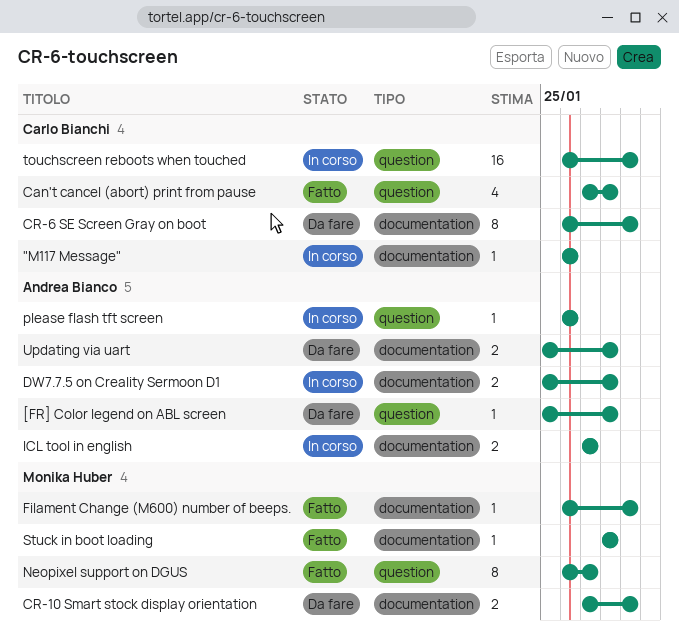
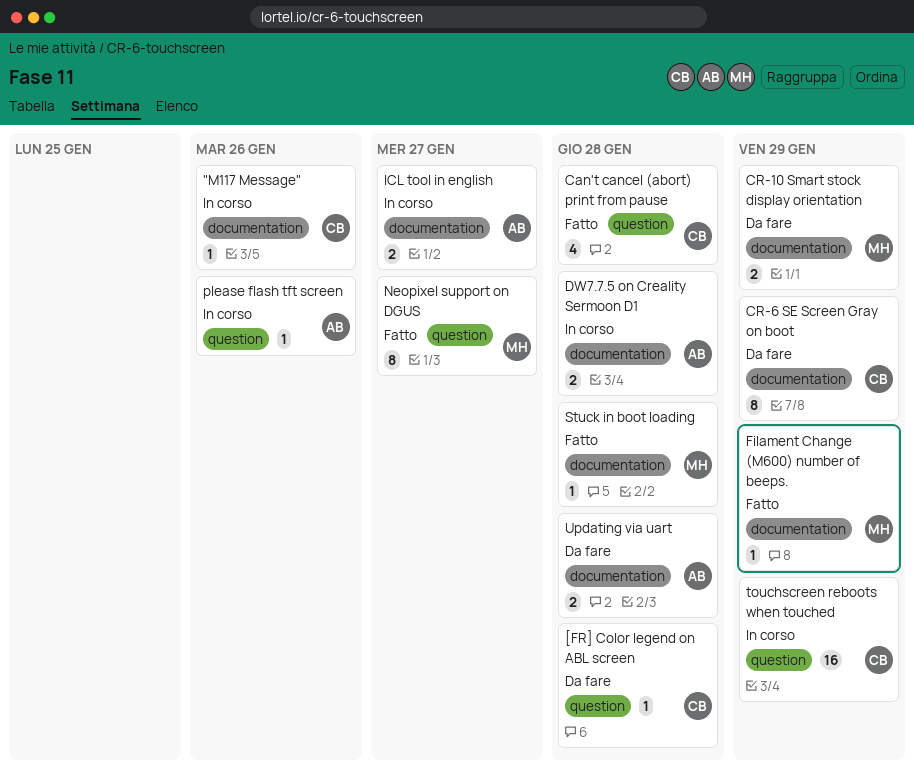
[FR] Color legend on ABL screen, owner: Andrea Bianco -> Carlo Bianchi

